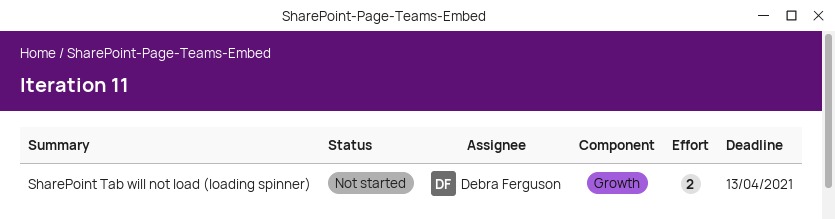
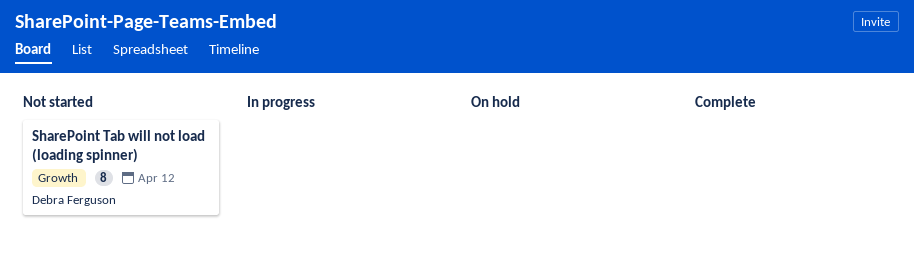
SharePoint Tab will not load (loading spinner), estimate: 2 -> 8
SharePoint Tab will not load (loading spinner), due: Apr 13 -> Apr 12

